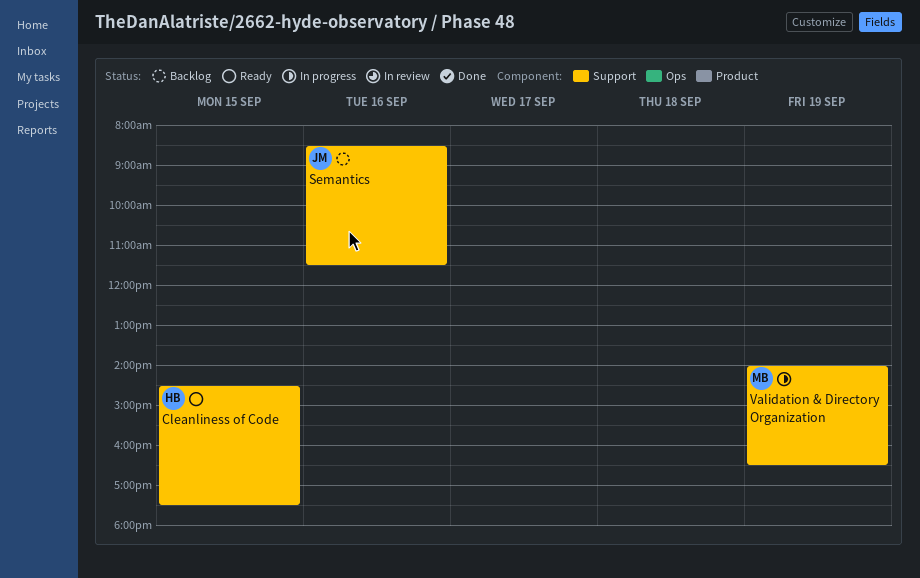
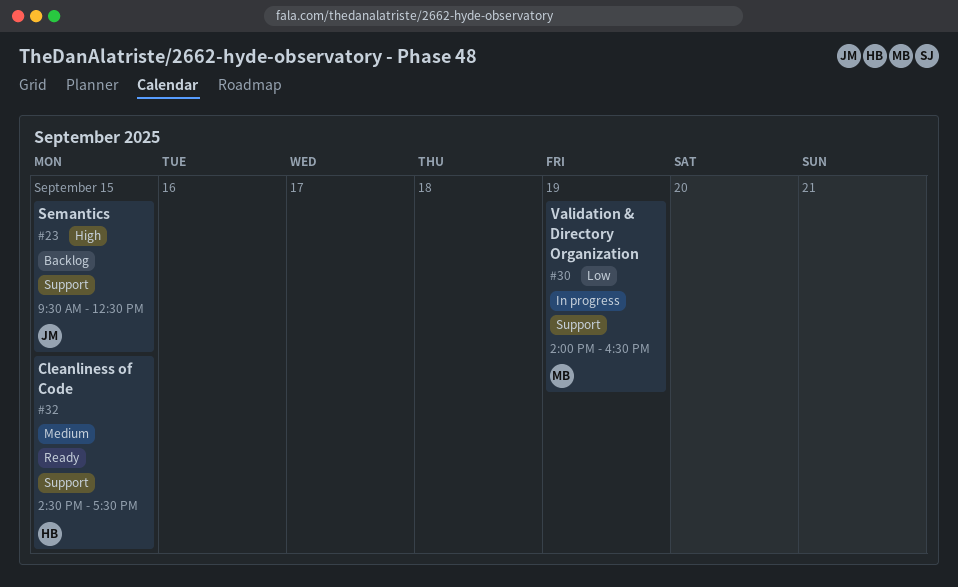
Semantics, day: Sep 16 -> Sep 15
Semantics, begins: 08:30 -> 09:30
Semantics, ends: 11:30 -> 12:30

